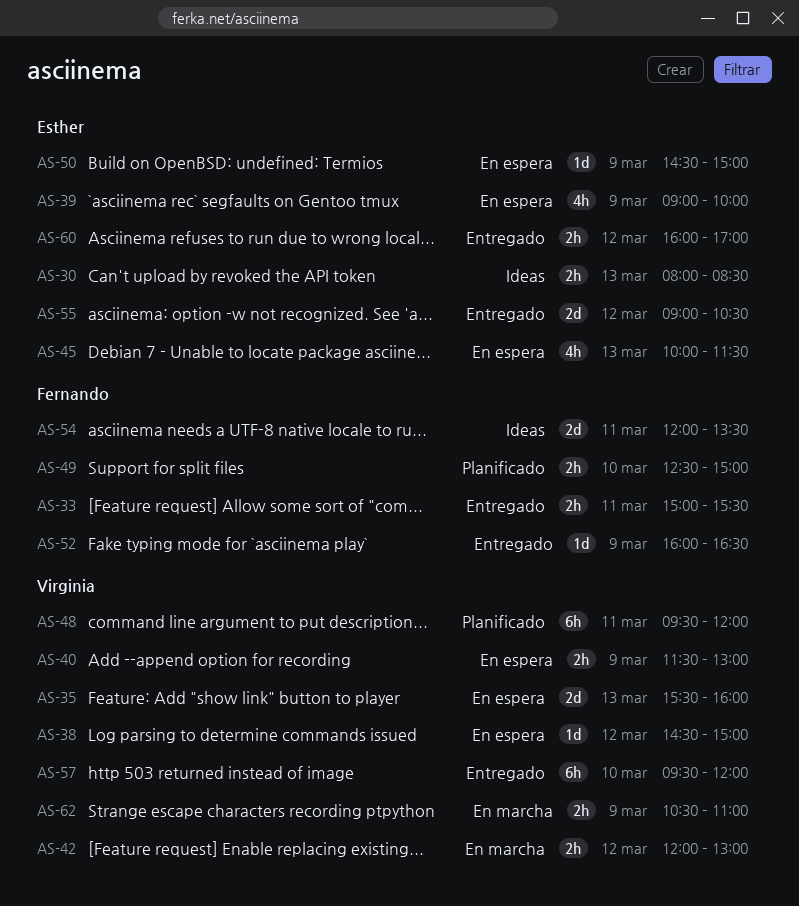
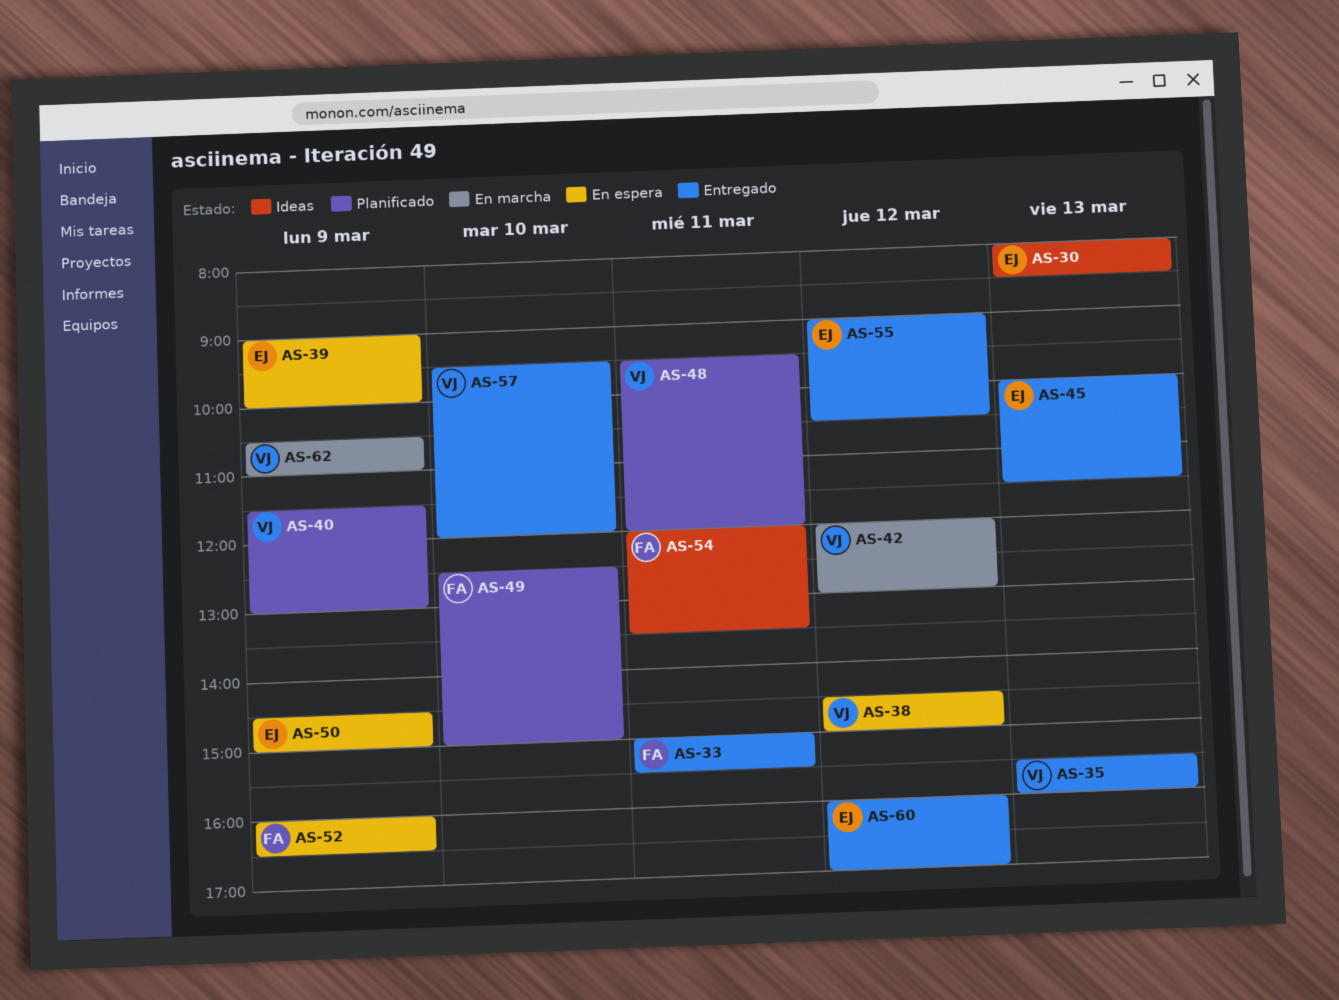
AS-35, status: En espera -> Entregado
AS-40, status: En espera -> Planificado
AS-45, status: En espera -> Entregado
AS-52, status: Entregado -> En espera

